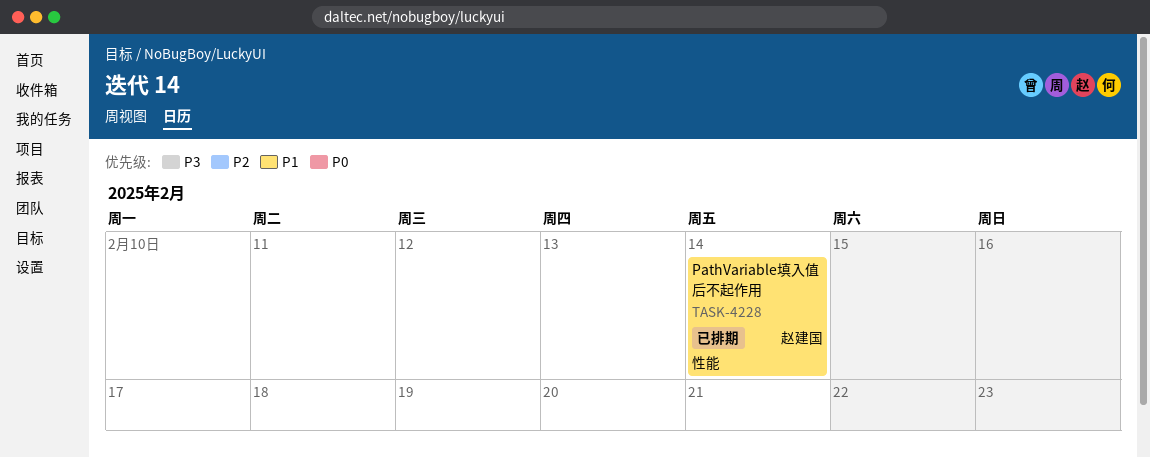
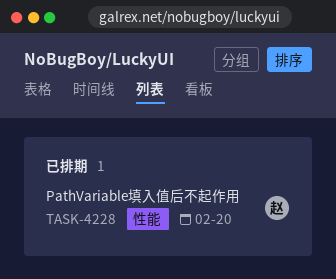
TASK-4228, due: Feb 14 -> Feb 20

